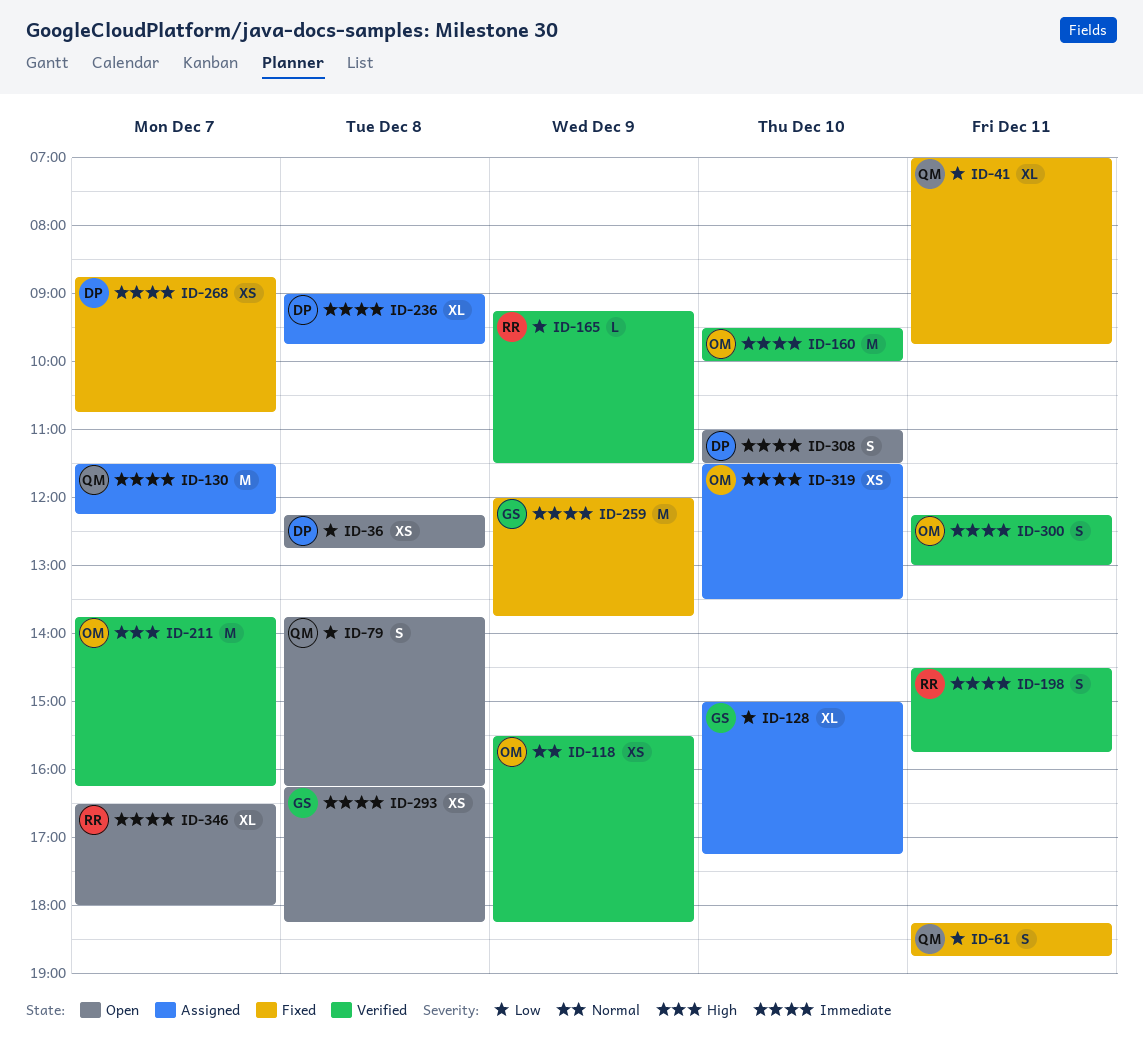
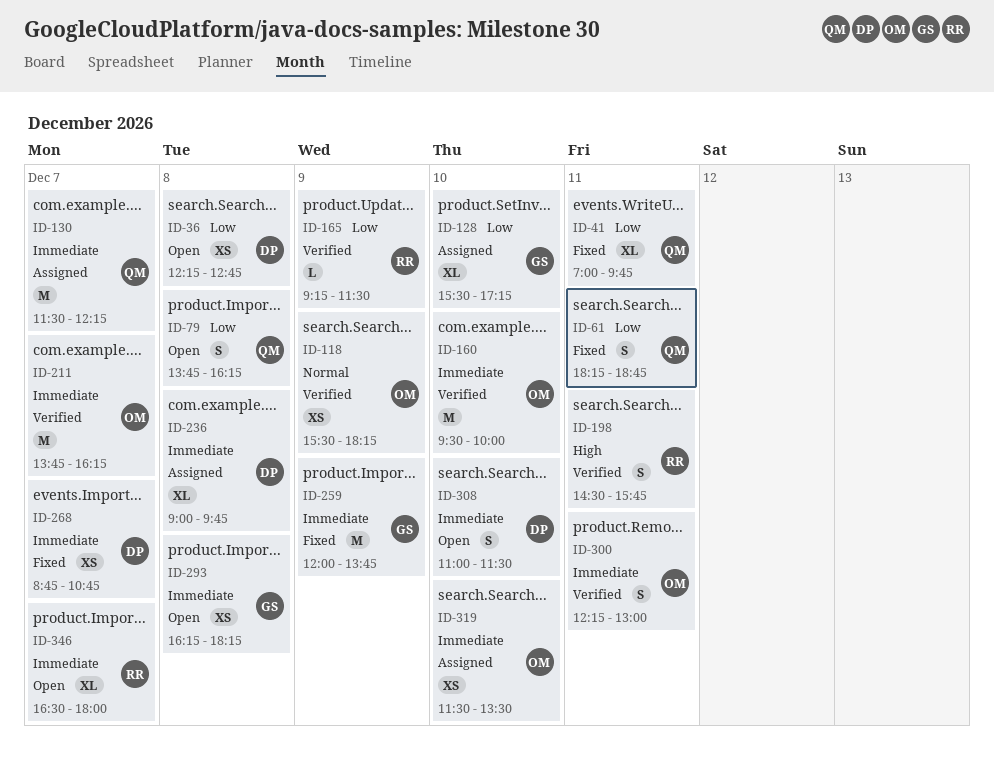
ID-128, begins: 15:00 -> 15:30
ID-198, priority: Immediate -> High
ID-211, priority: High -> Immediate

